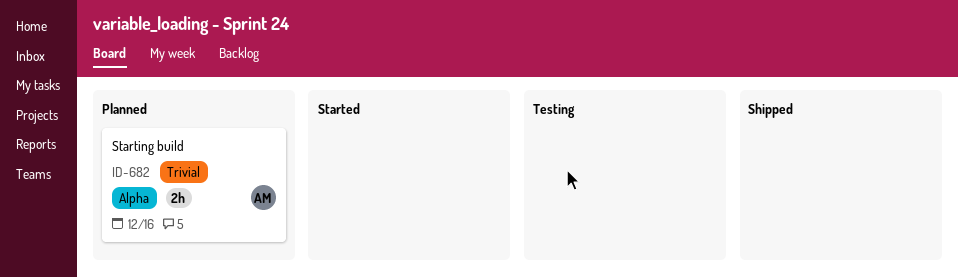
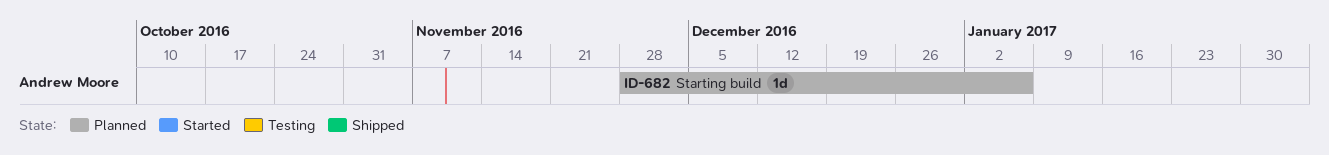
ID-682, estimate: 2h -> 1d
ID-682, due: Dec 16 -> Jan 6

